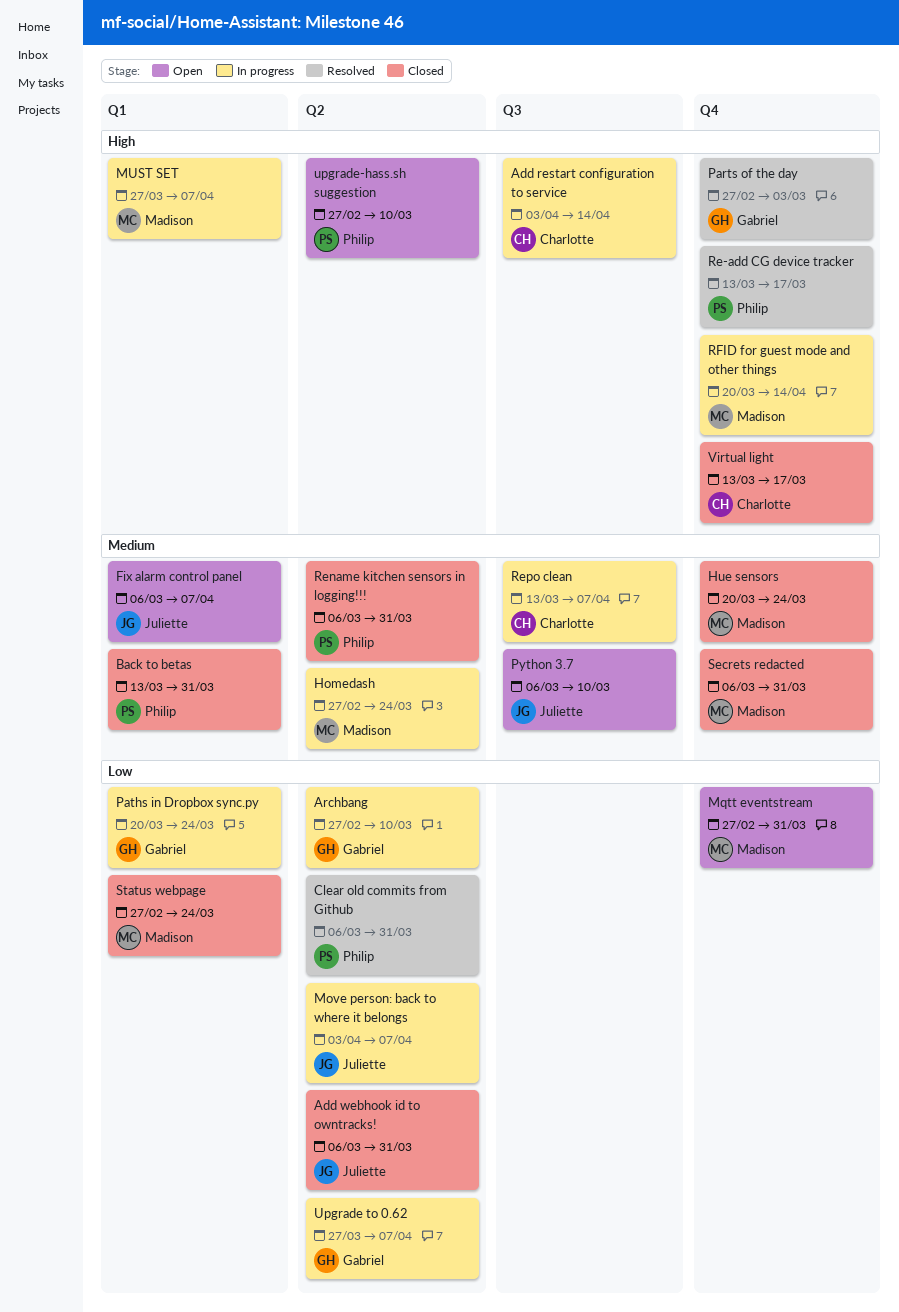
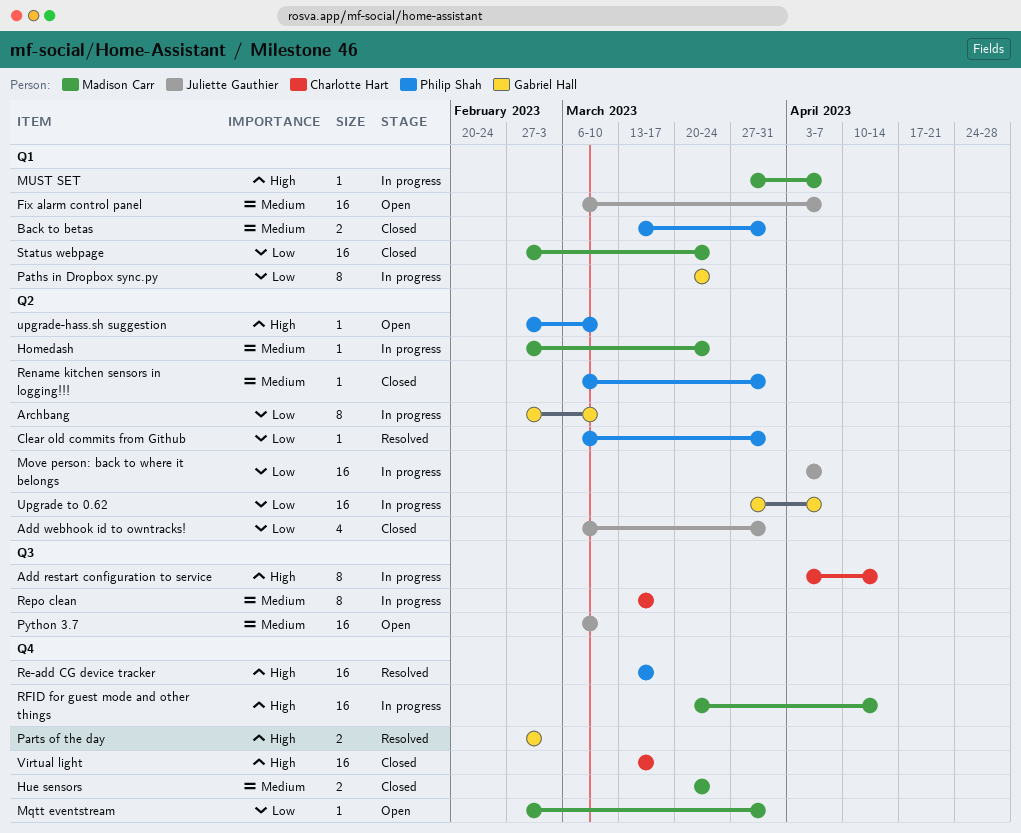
Repo clean, due: Apr 7 -> Mar 17
Secrets redacted: present -> none

